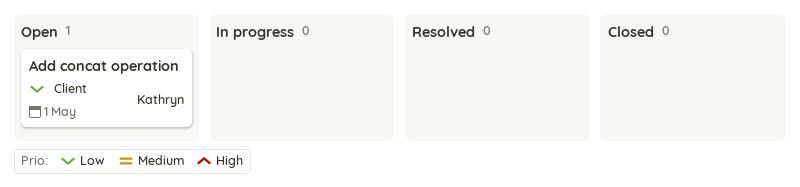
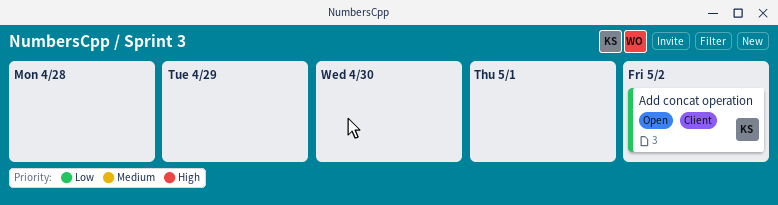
Add concat operation, due: May 1 -> May 2

